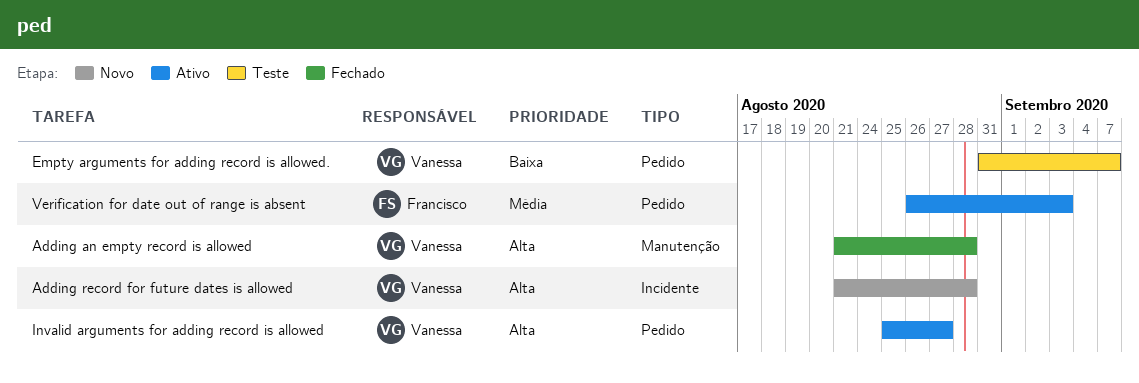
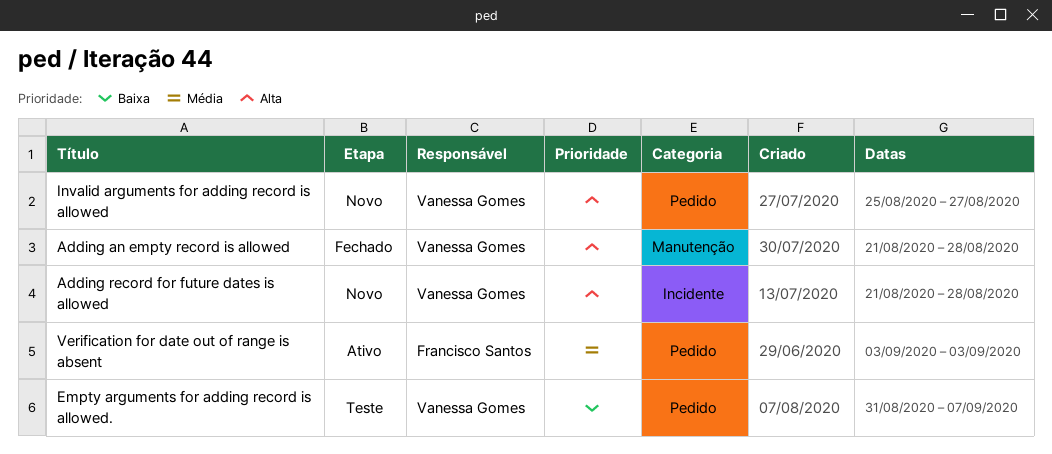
Invalid arguments for adding record is allowed, status: Ativo -> Novo
Verification for date out of range is absent, start: Aug 26 -> Sep 3

